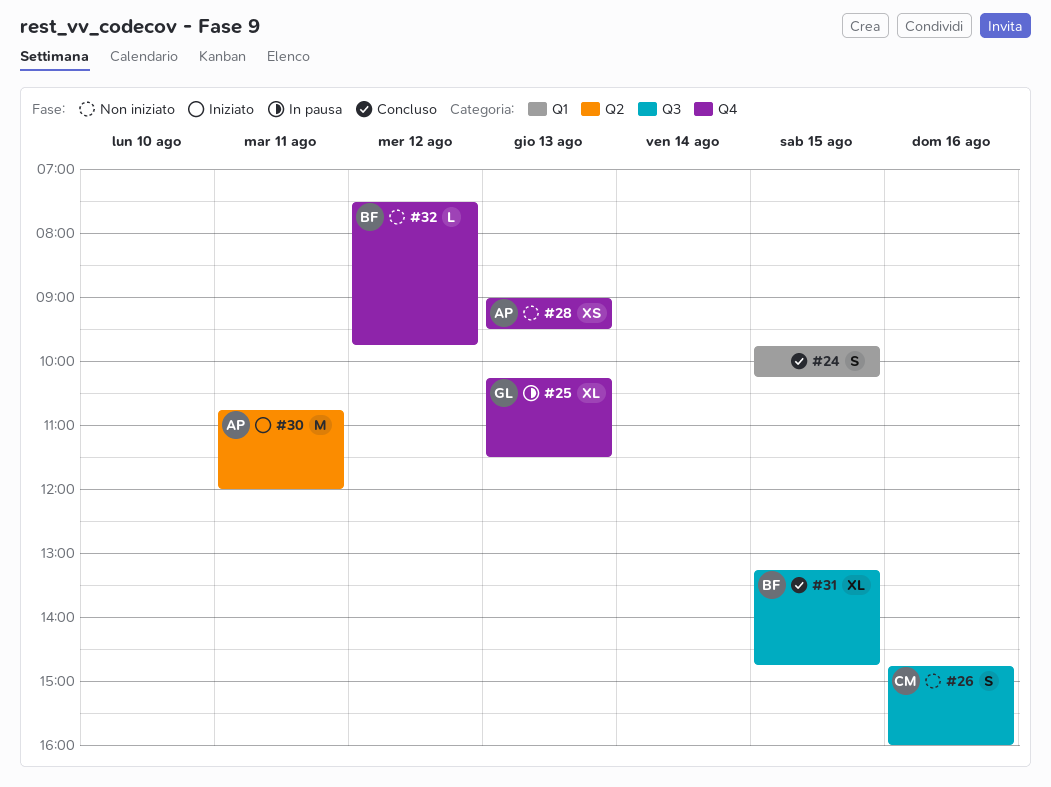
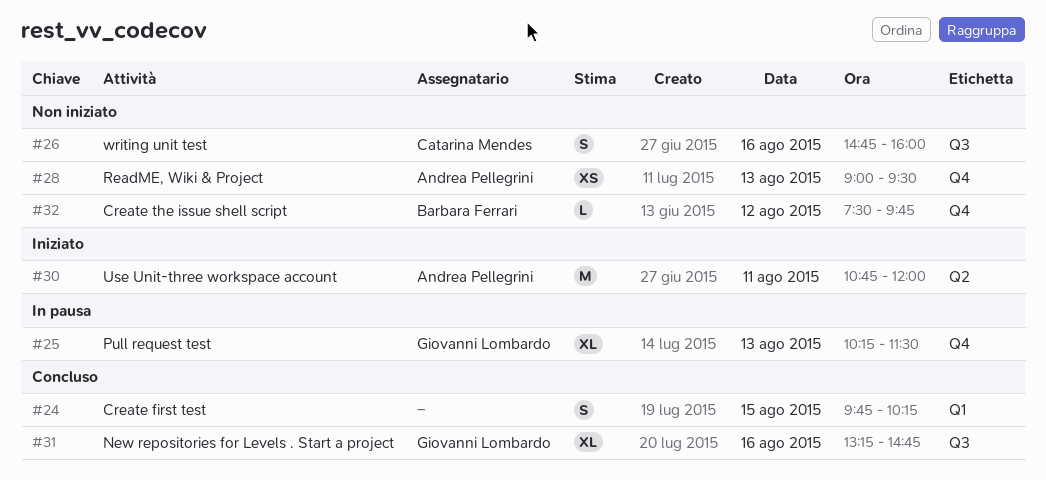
#31, owner: Barbara Ferrari -> Giovanni Lombardo
#31, day: Aug 15 -> Aug 16

